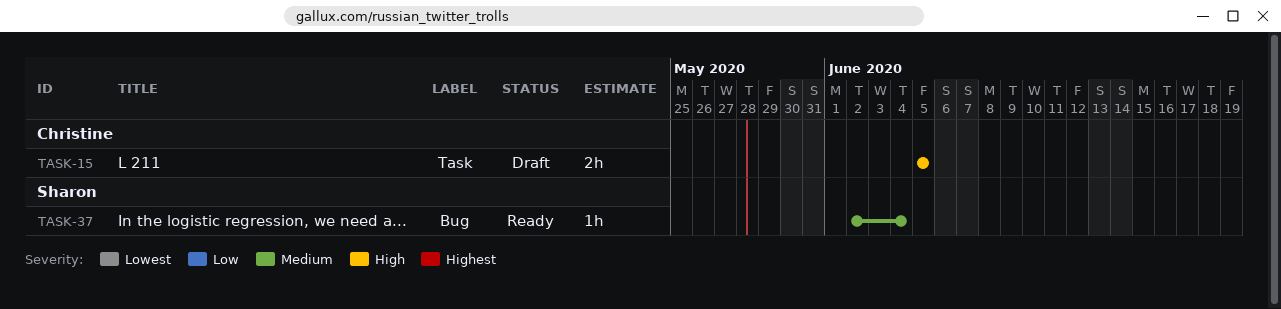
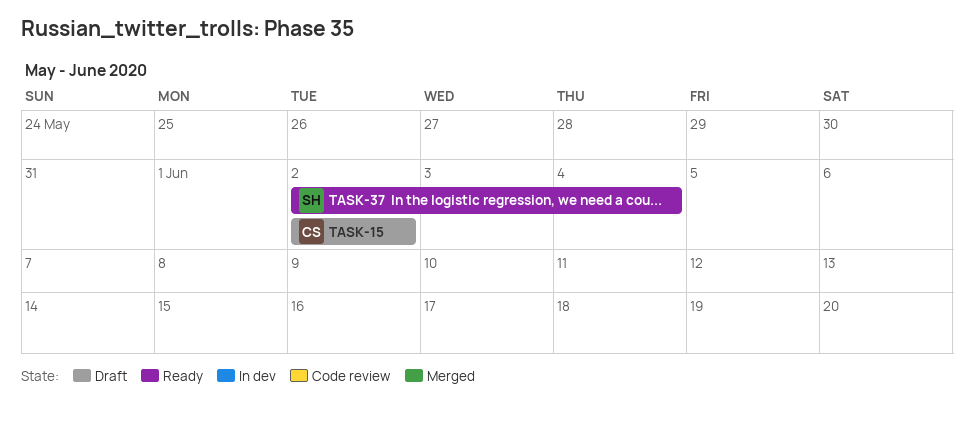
TASK-15, start: Jun 5 -> Jun 2
TASK-15, due: Jun 5 -> Jun 2

